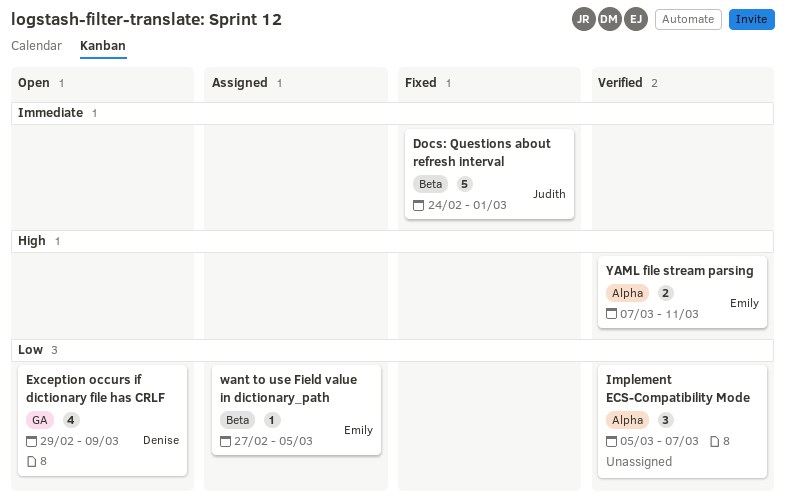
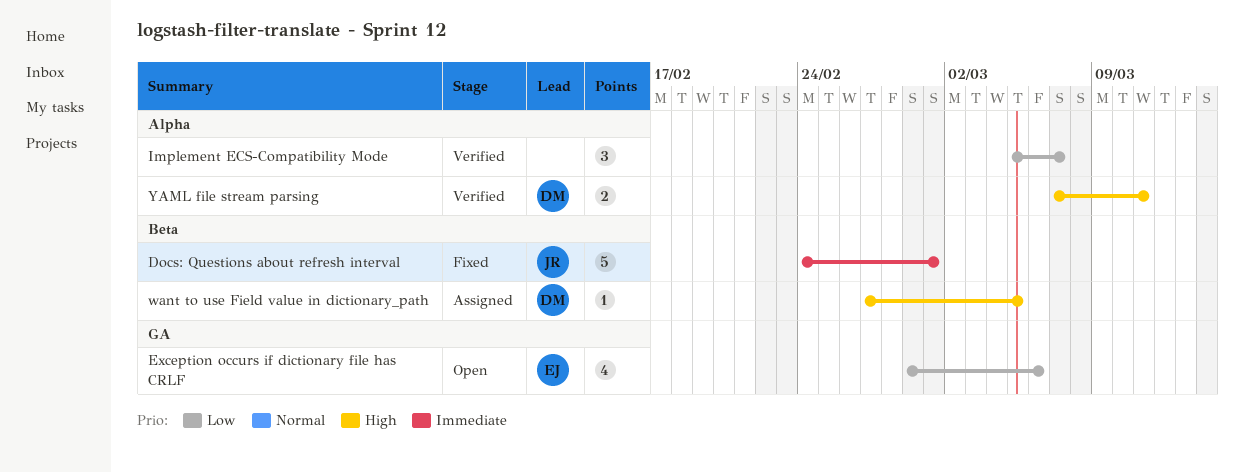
Exception occurs if dictionary file has CRLF, owner: Denise -> Emily
Exception occurs if dictionary file has CRLF, due: Mar 9 -> Mar 6
want to use Field value in dictionary_path, owner: Emily -> Denise
want to use Field value in dictionary_path, priority: Low -> High
YAML file stream parsing, owner: Emily -> Denise

